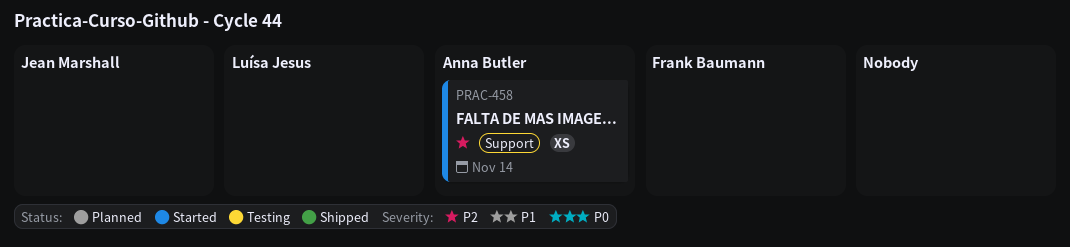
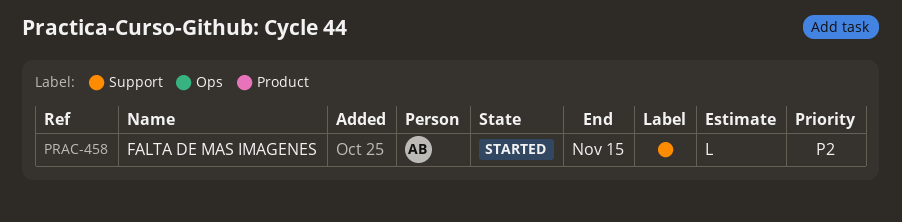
PRAC-458, estimate: XS -> L
PRAC-458, due: Nov 14 -> Nov 15

